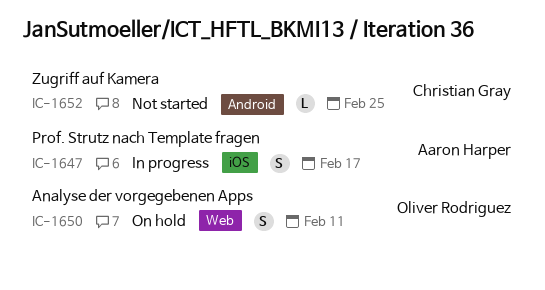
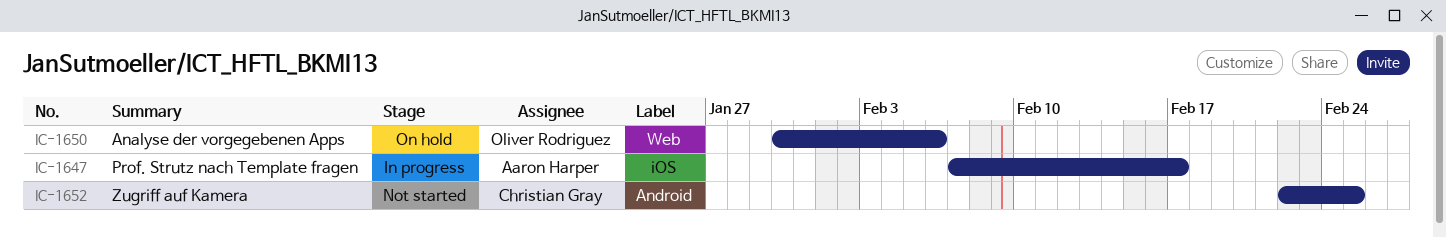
IC-1650, due: Feb 11 -> Feb 6

